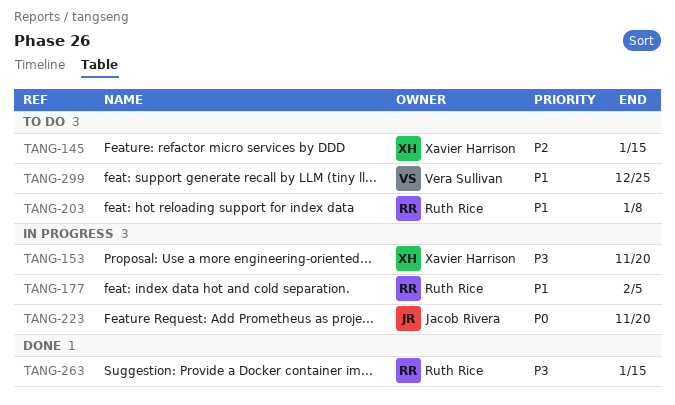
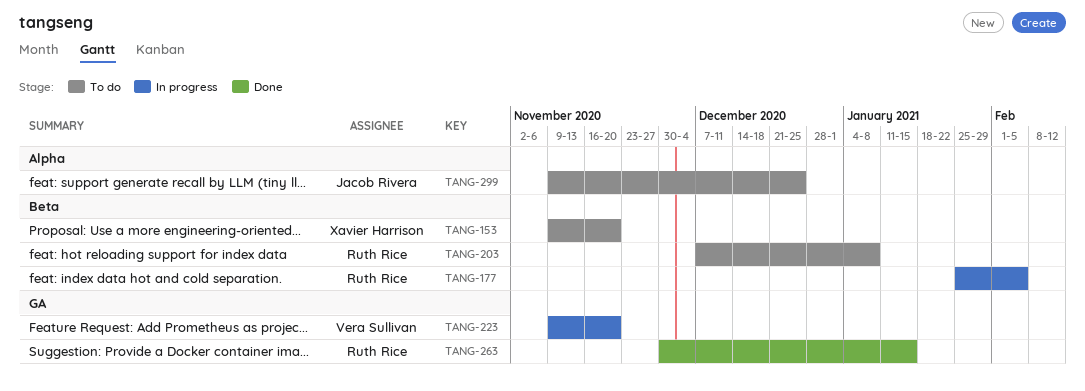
TANG-145: present -> none
TANG-153, status: In progress -> To do
TANG-223, owner: Jacob Rivera -> Vera Sullivan
TANG-299, owner: Vera Sullivan -> Jacob Rivera

